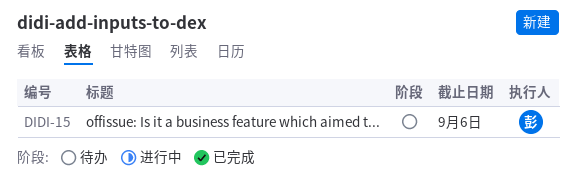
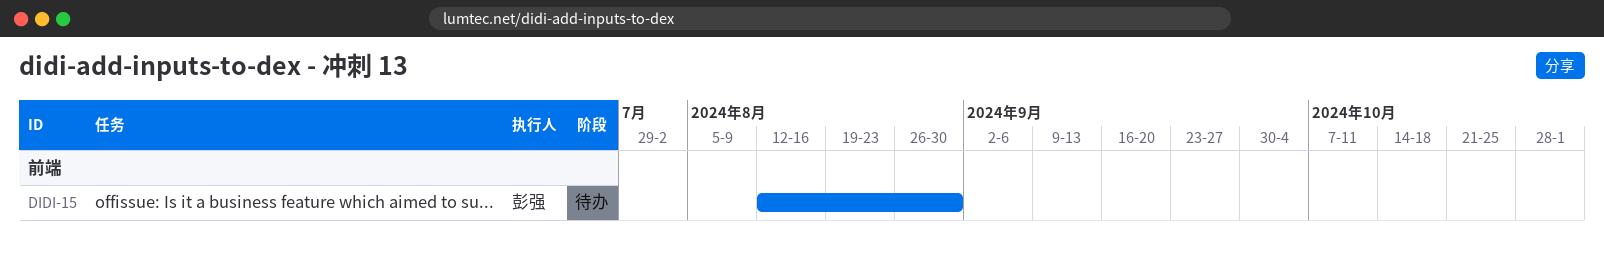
DIDI-15, due: Sep 6 -> Aug 30

